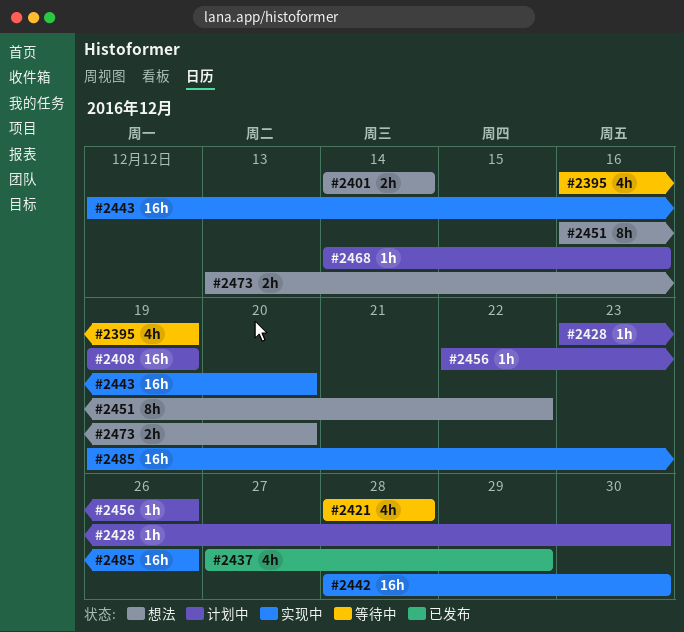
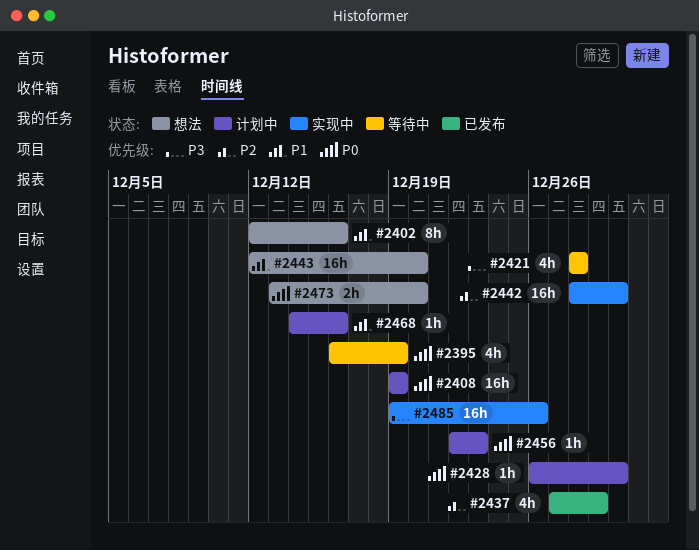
#2401: present -> none
#2402: none -> present
#2428, start: Dec 23 -> Dec 26
#2443, status: 实现中 -> 想法
#2451: present -> none
#2456, due: Dec 26 -> Dec 23

